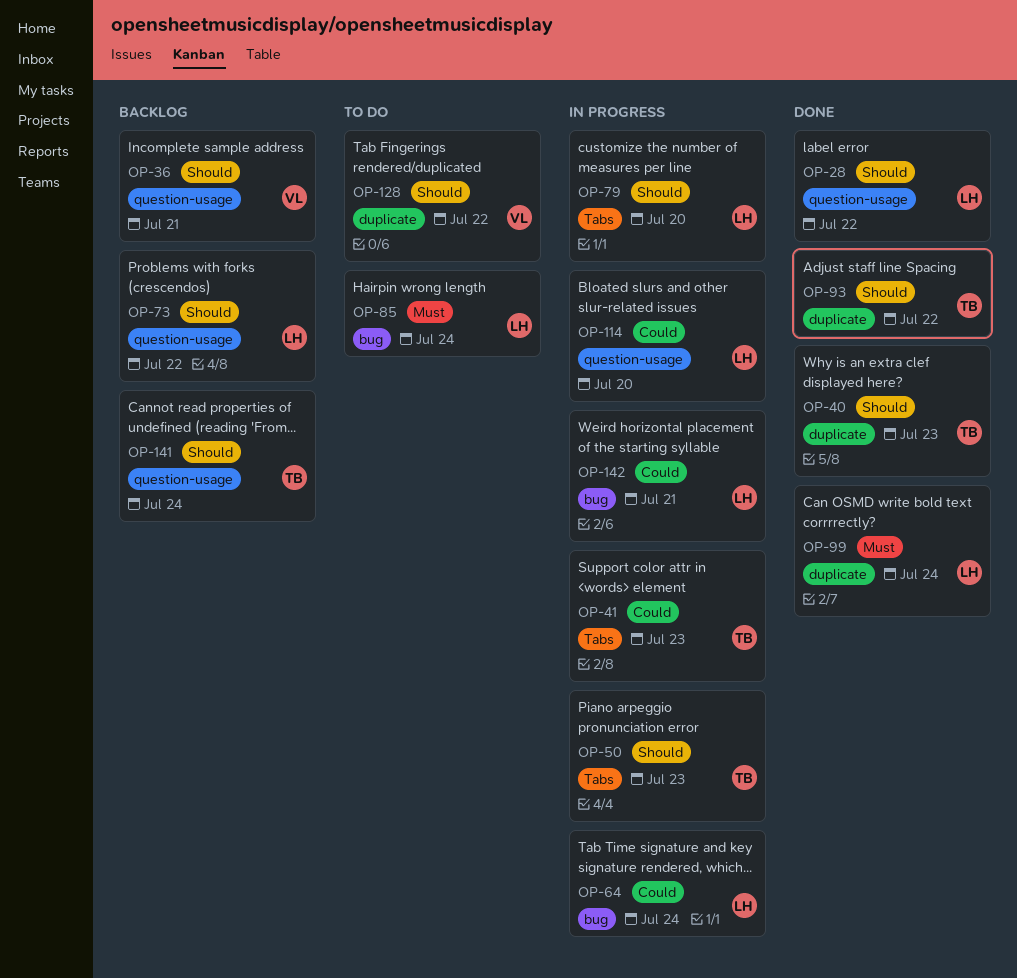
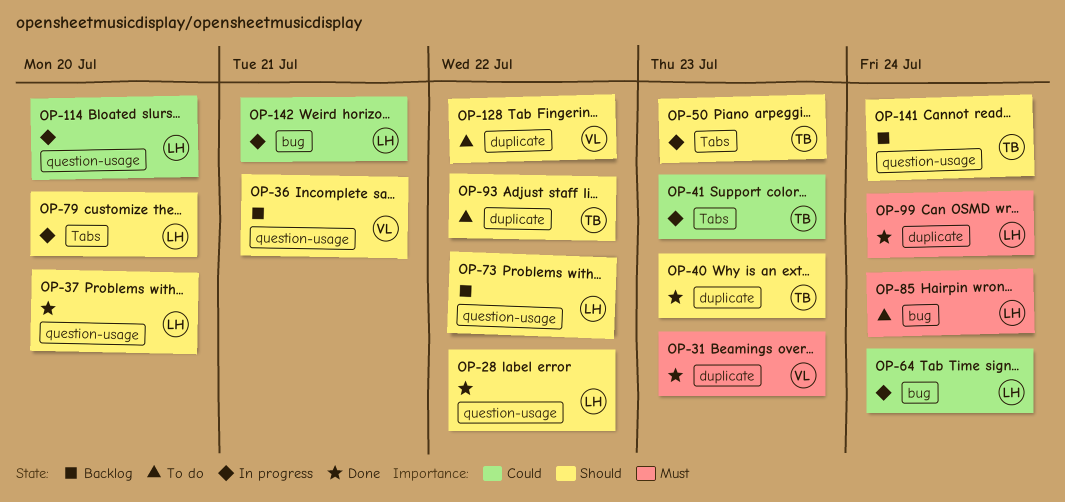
OP-31: none -> present
OP-37: none -> present
OP-93, status: Done -> To do

